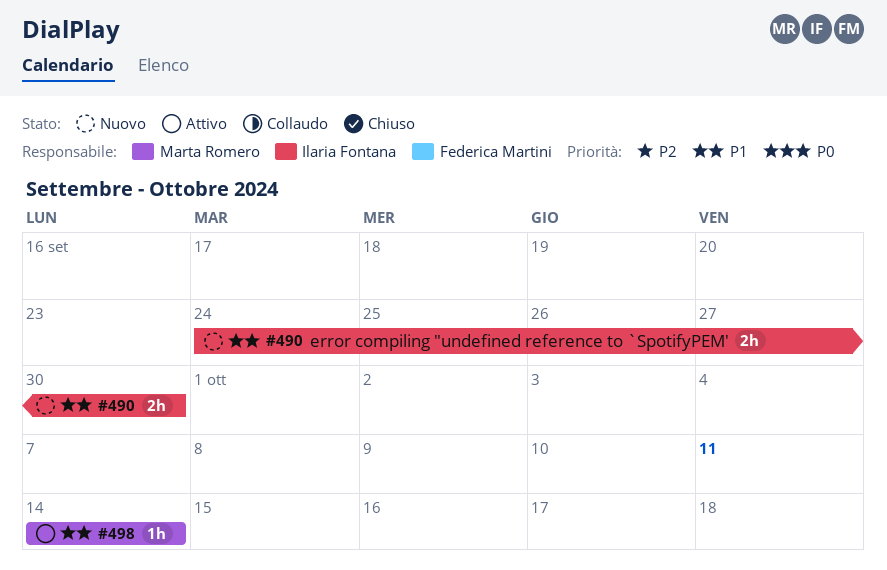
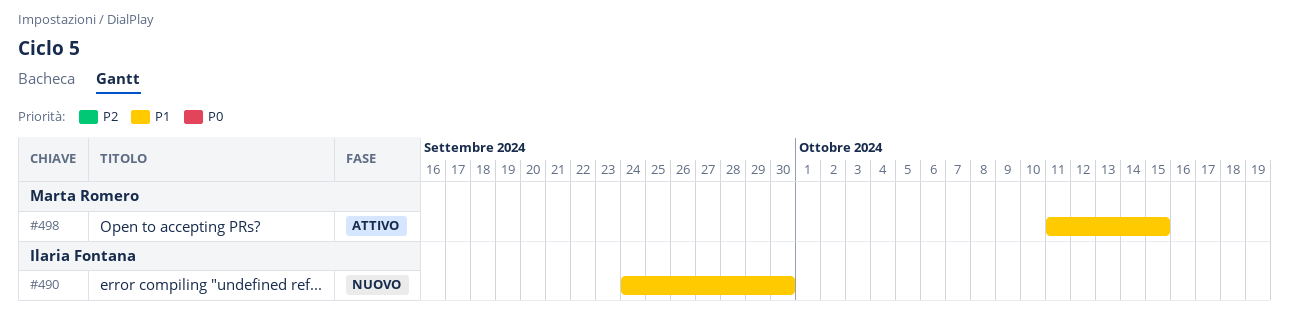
#498, start: Oct 14 -> Oct 11
#498, due: Oct 14 -> Oct 15

